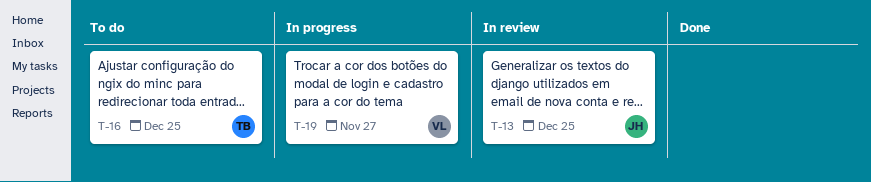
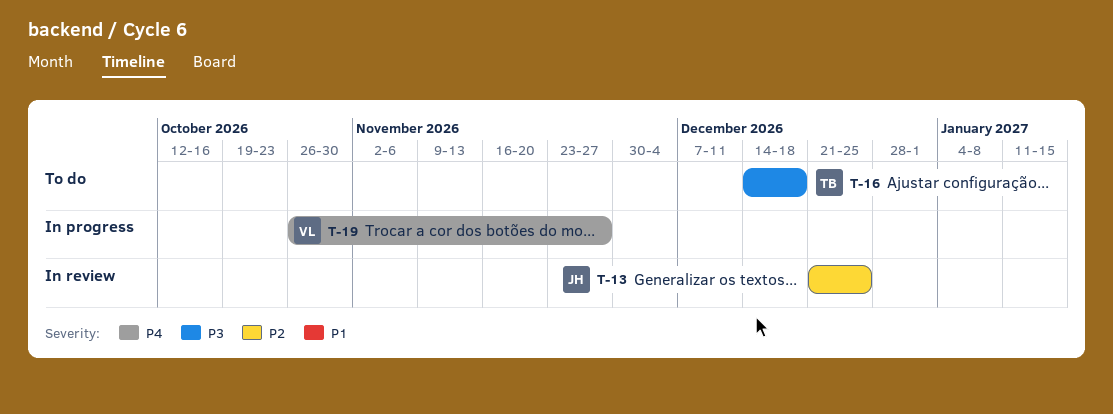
T-16, due: Dec 25 -> Dec 18

